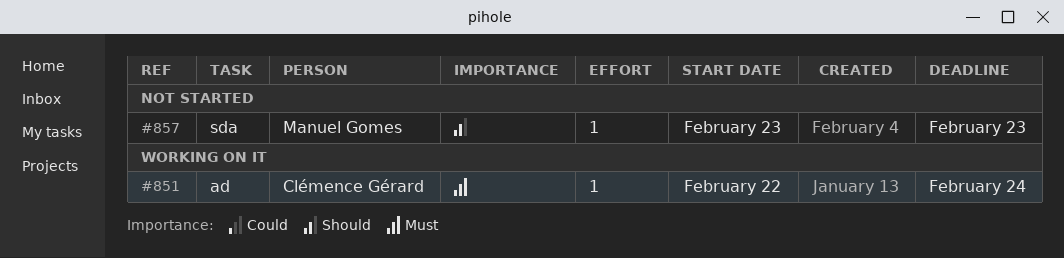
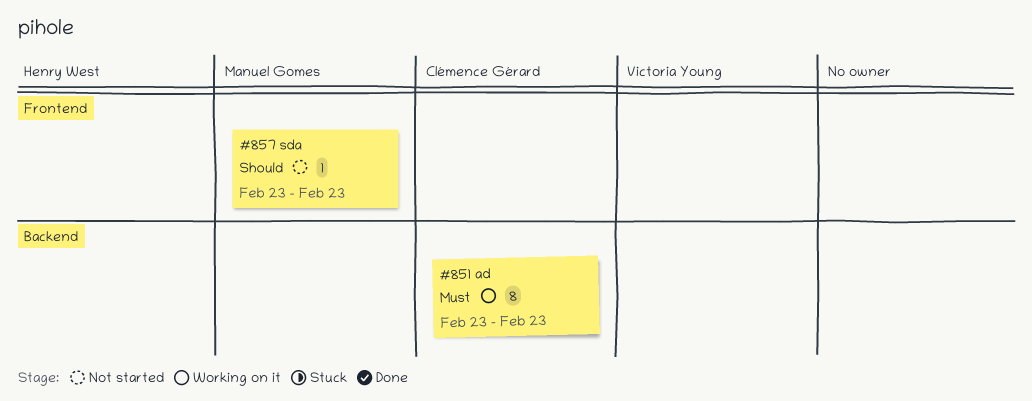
#851, estimate: 1 -> 8
#851, start: Feb 22 -> Feb 23
#851, due: Feb 24 -> Feb 23

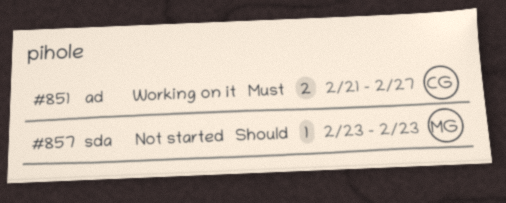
#851, estimate: 8 -> 2
#851, start: Feb 23 -> Feb 21
#851, due: Feb 23 -> Feb 27

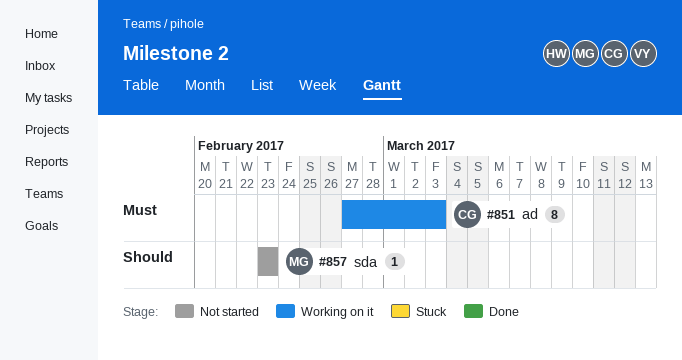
#851, estimate: 2 -> 8
#851, start: Feb 21 -> Feb 27
#851, due: Feb 27 -> Mar 3

